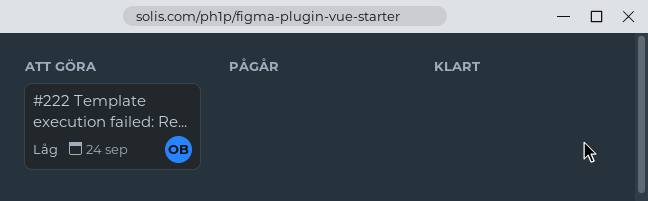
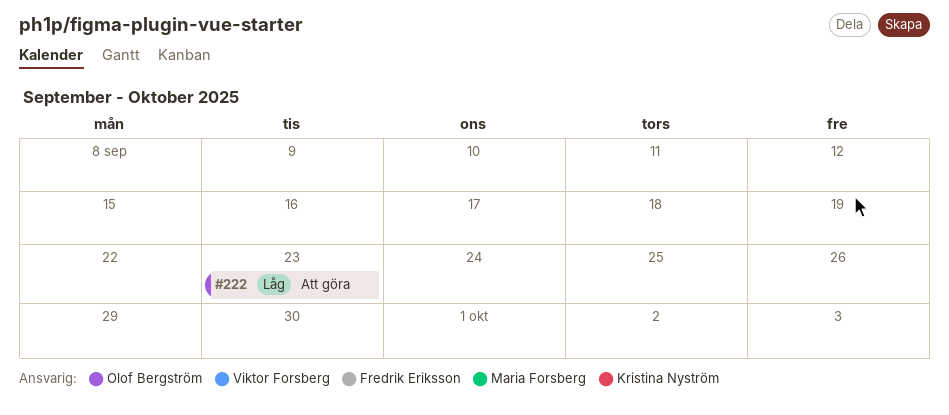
#222, due: Sep 24 -> Sep 23

